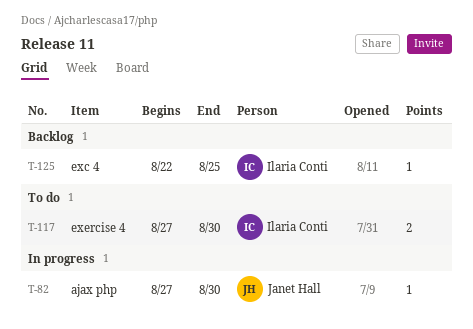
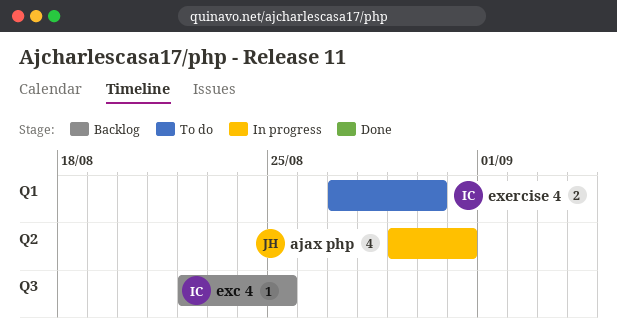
ajax php, estimate: 1 -> 4
ajax php, start: Aug 27 -> Aug 29
ajax php, due: Aug 30 -> Aug 31

